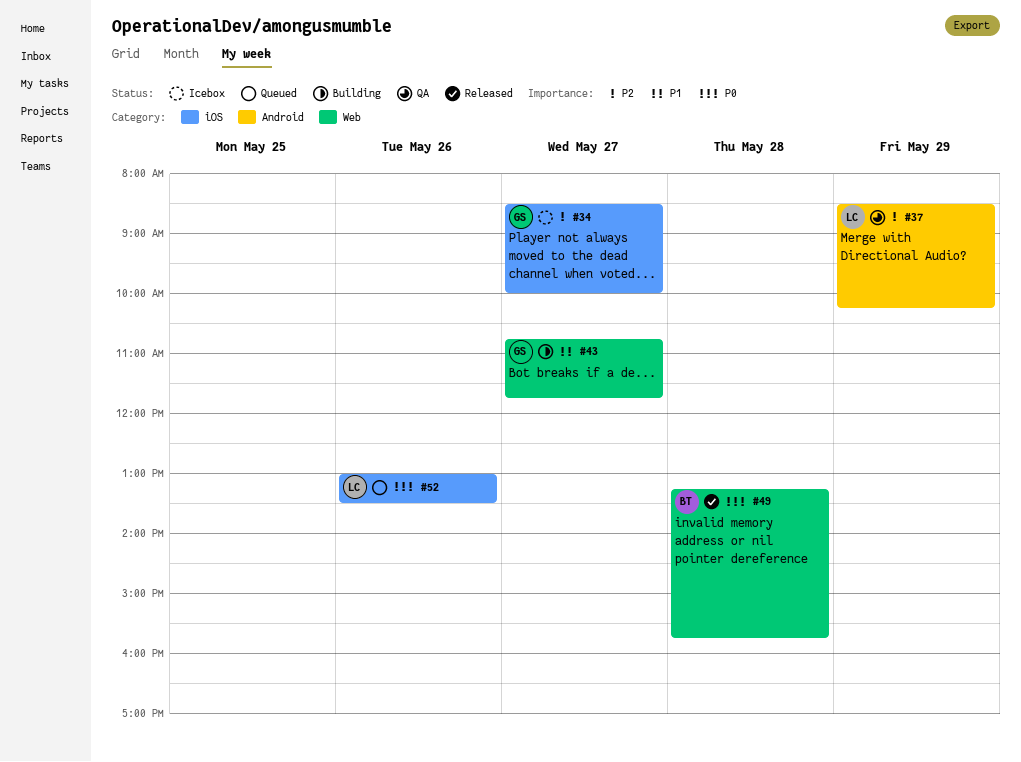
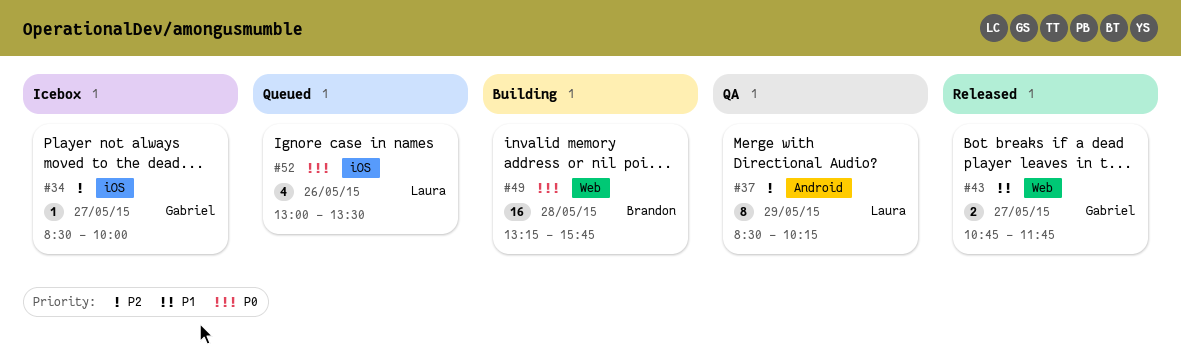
#43, status: Building -> Released
#49, status: Released -> Building

